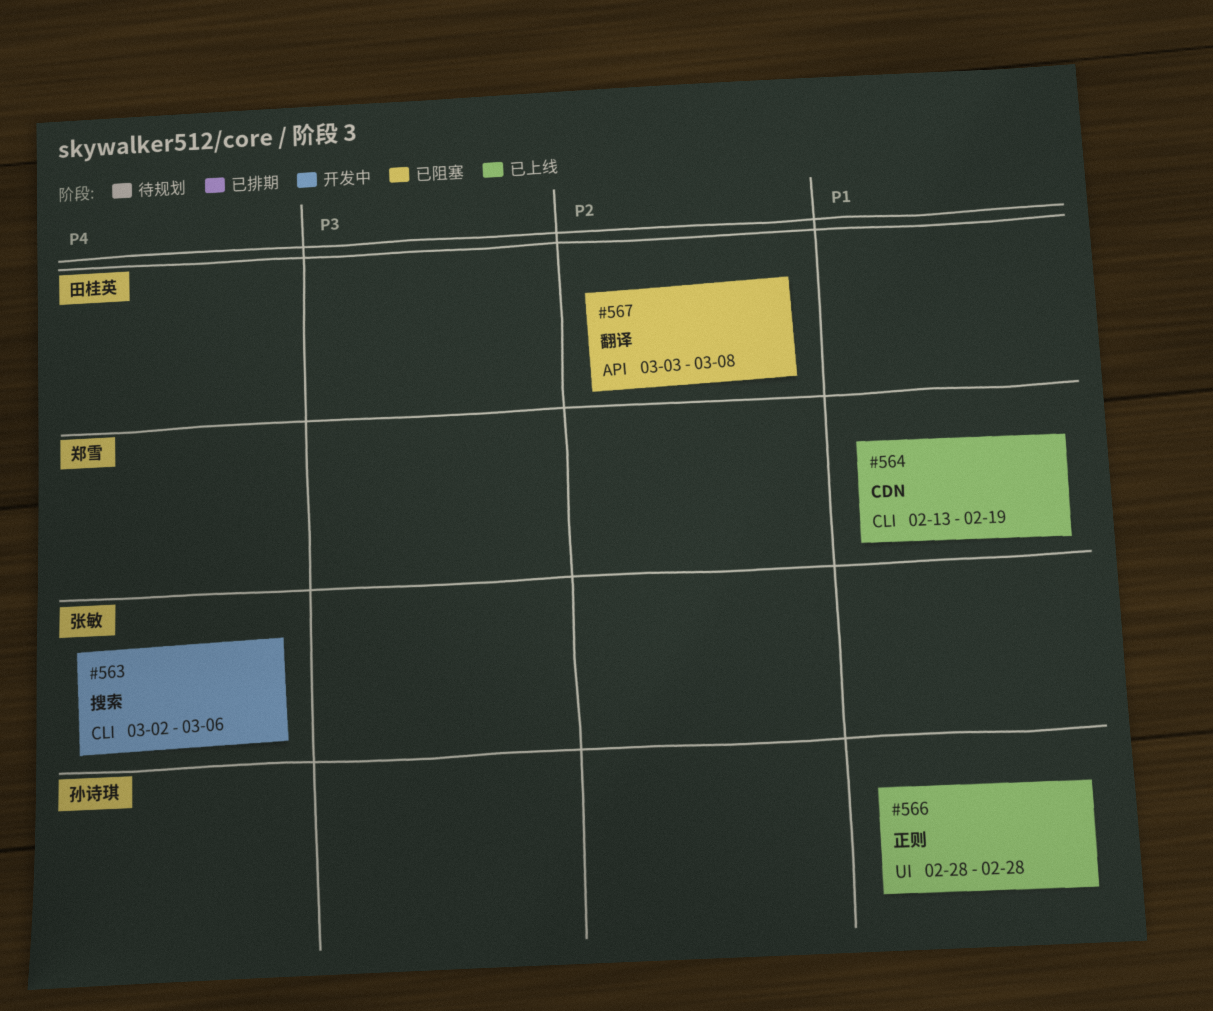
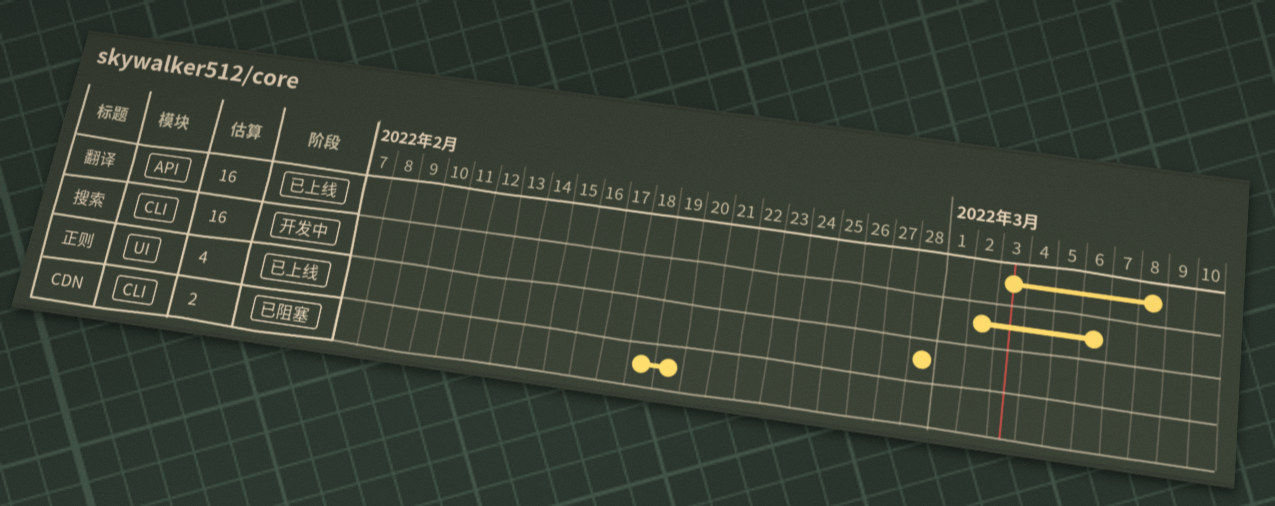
CDN, status: 已上线 -> 已阻塞
CDN, start: Feb 13 -> Feb 18
翻译, status: 已阻塞 -> 已上线

